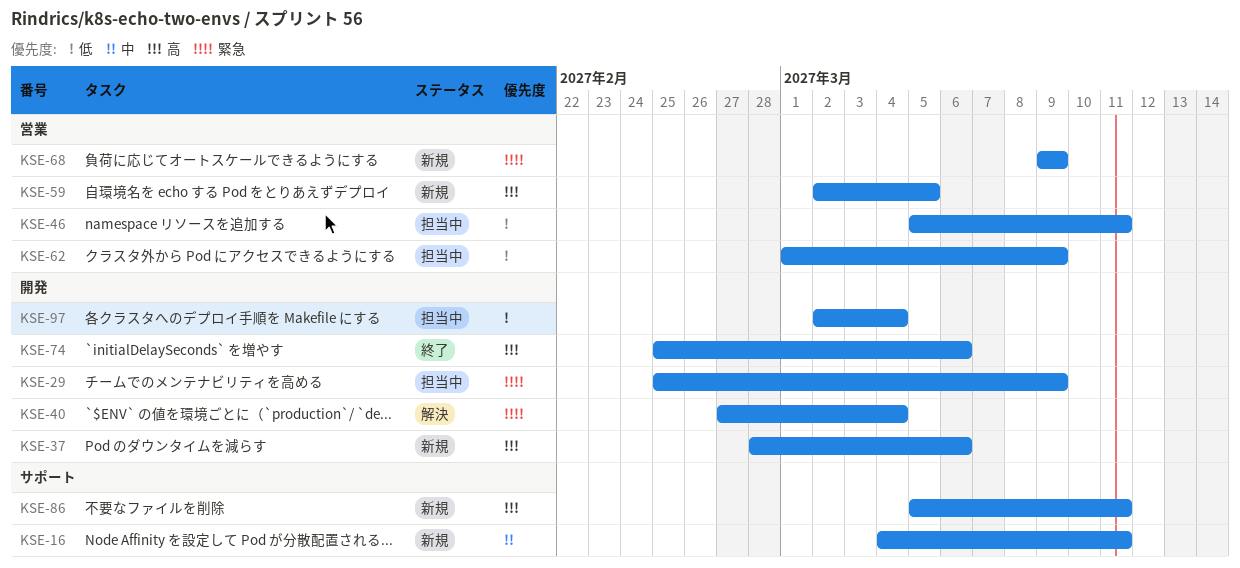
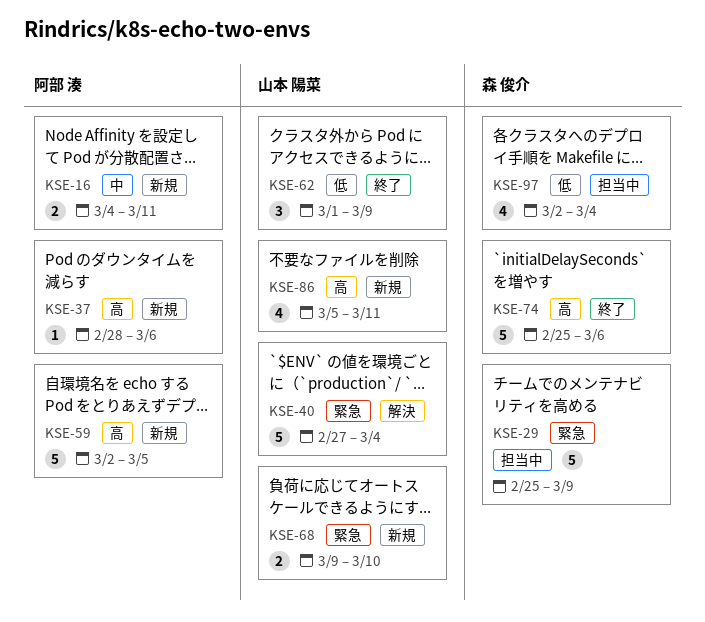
KSE-46: present -> none
KSE-62, status: 担当中 -> 終了
KSE-68, due: Mar 9 -> Mar 10

